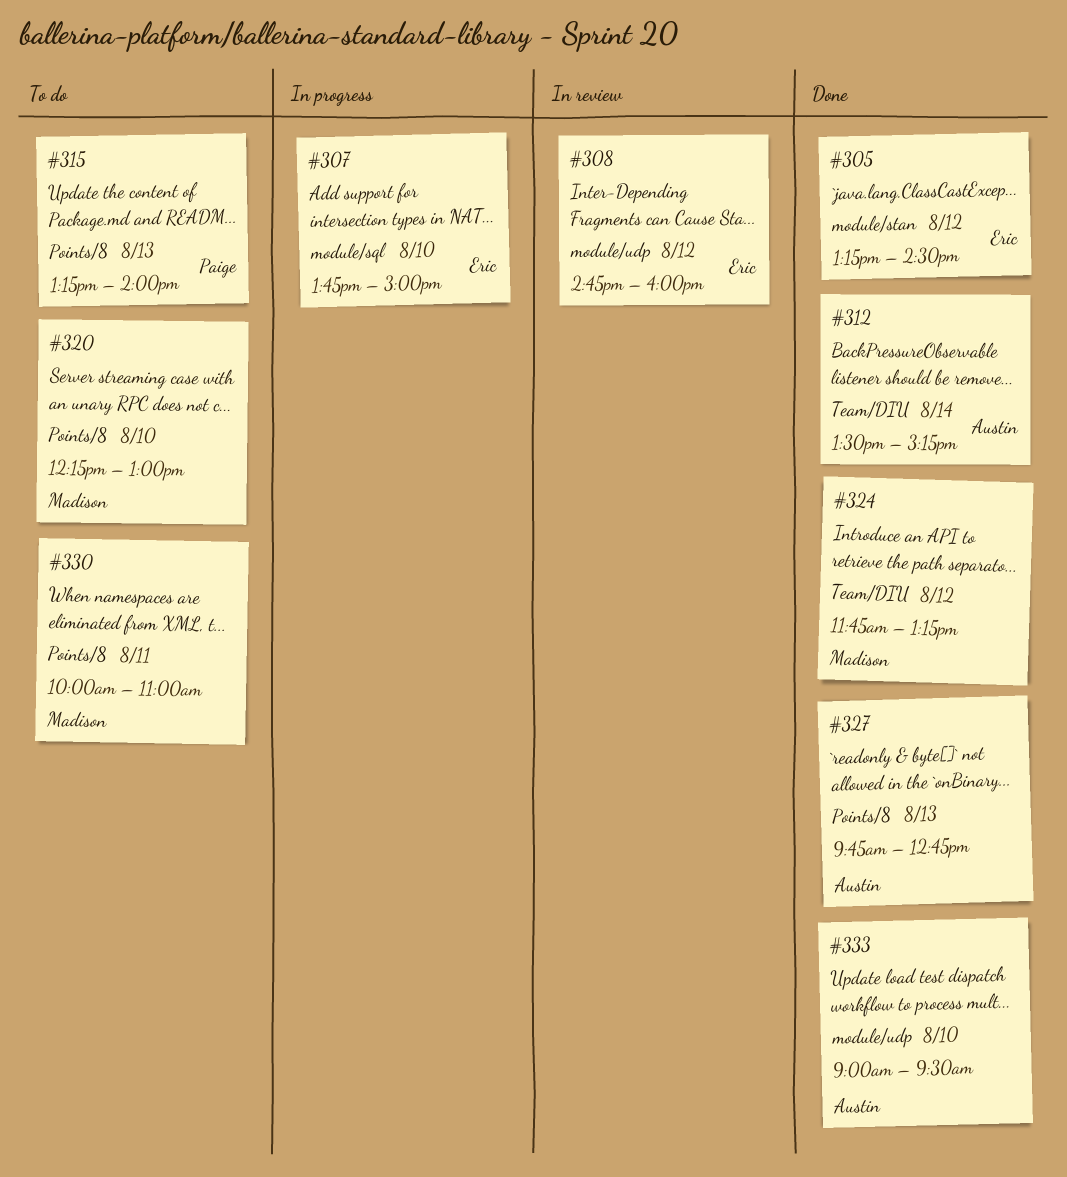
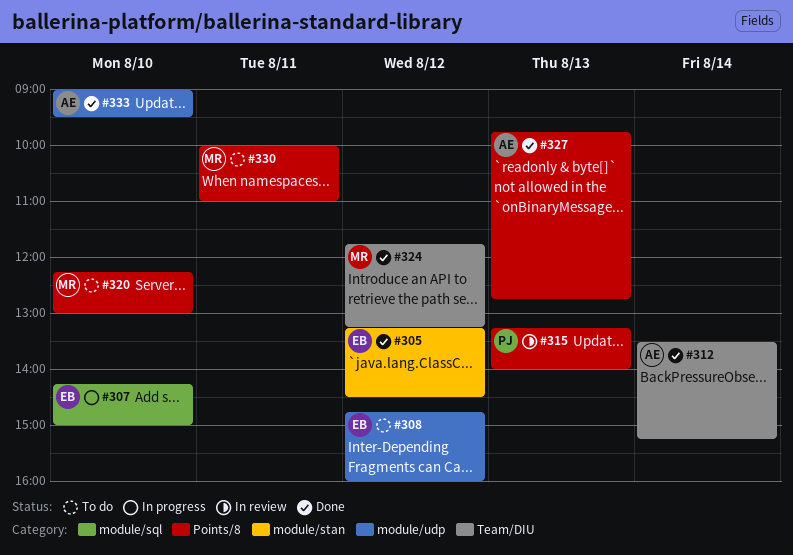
#307, begins: 13:45 -> 14:15
#308, status: In review -> To do
#315, status: To do -> In review

